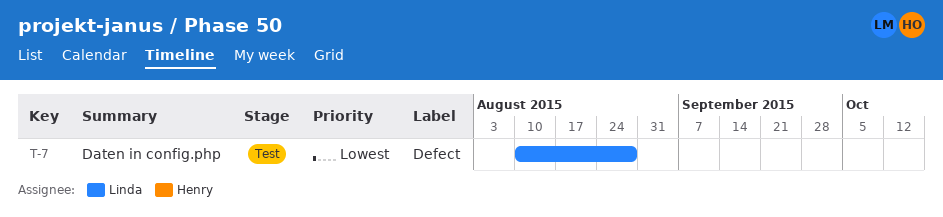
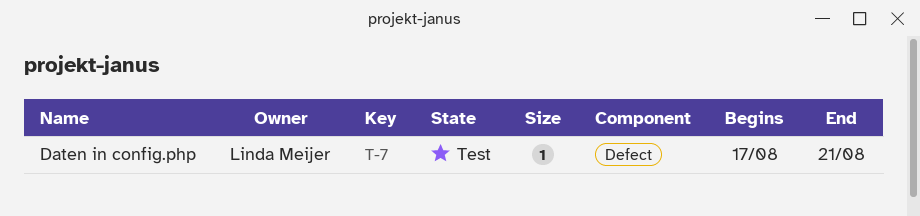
T-7, start: Aug 10 -> Aug 17
T-7, due: Aug 28 -> Aug 21

